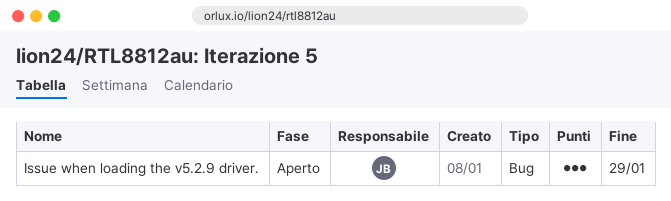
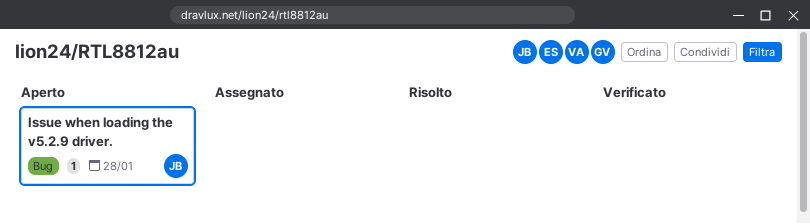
Issue when loading the v5.2.9 driver., estimate: 3 -> 1
Issue when loading the v5.2.9 driver., due: Jan 29 -> Jan 28

